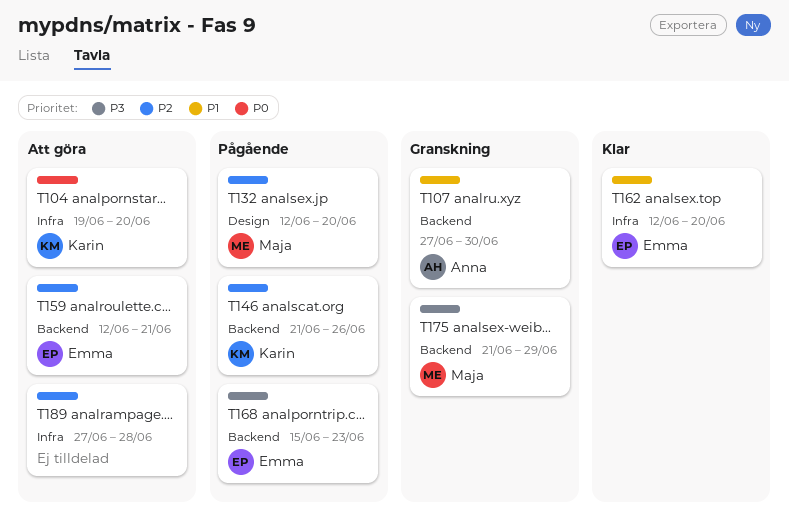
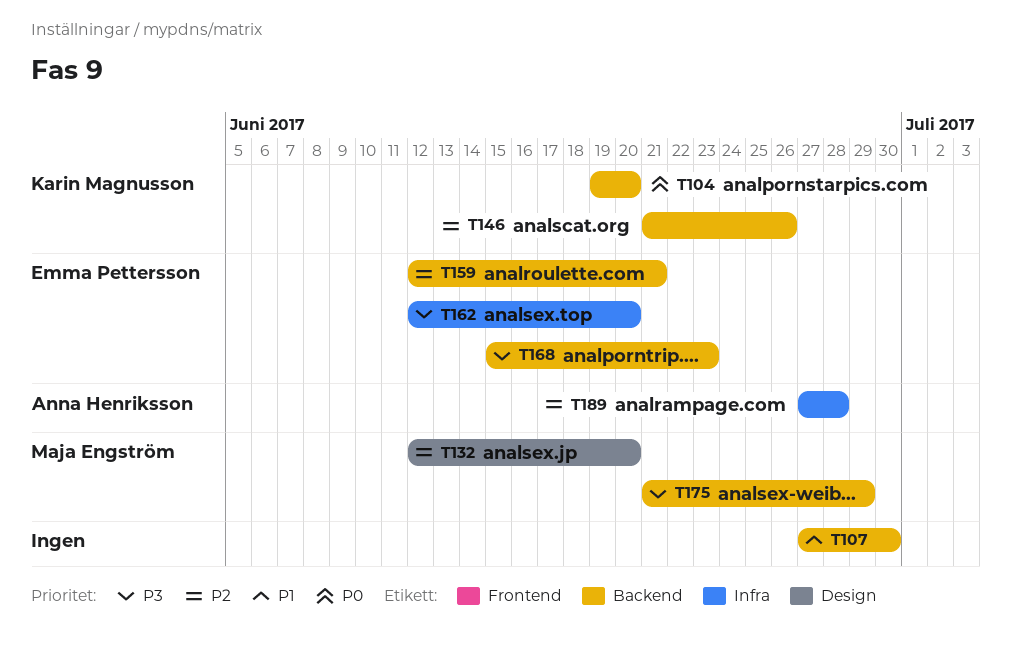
T104, label: Infra -> Backend
T107, owner: Anna Henriksson -> none
T162, priority: P1 -> P3
T189, owner: none -> Anna Henriksson

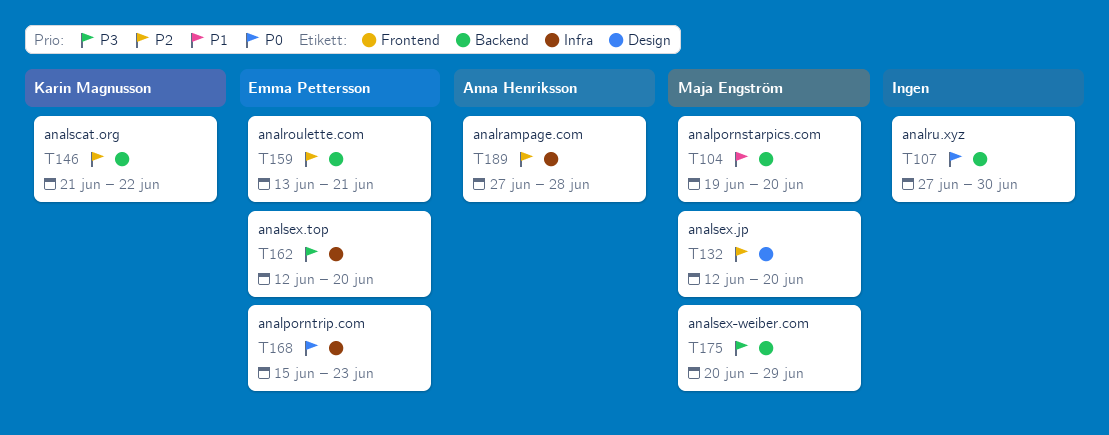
T104, owner: Karin Magnusson -> Maja Engström
T104, priority: P0 -> P1
T107, priority: P1 -> P0
T146, due: Jun 26 -> Jun 22
T159, start: Jun 12 -> Jun 13
T168, priority: P3 -> P0
T168, label: Backend -> Infra
T175, start: Jun 21 -> Jun 20

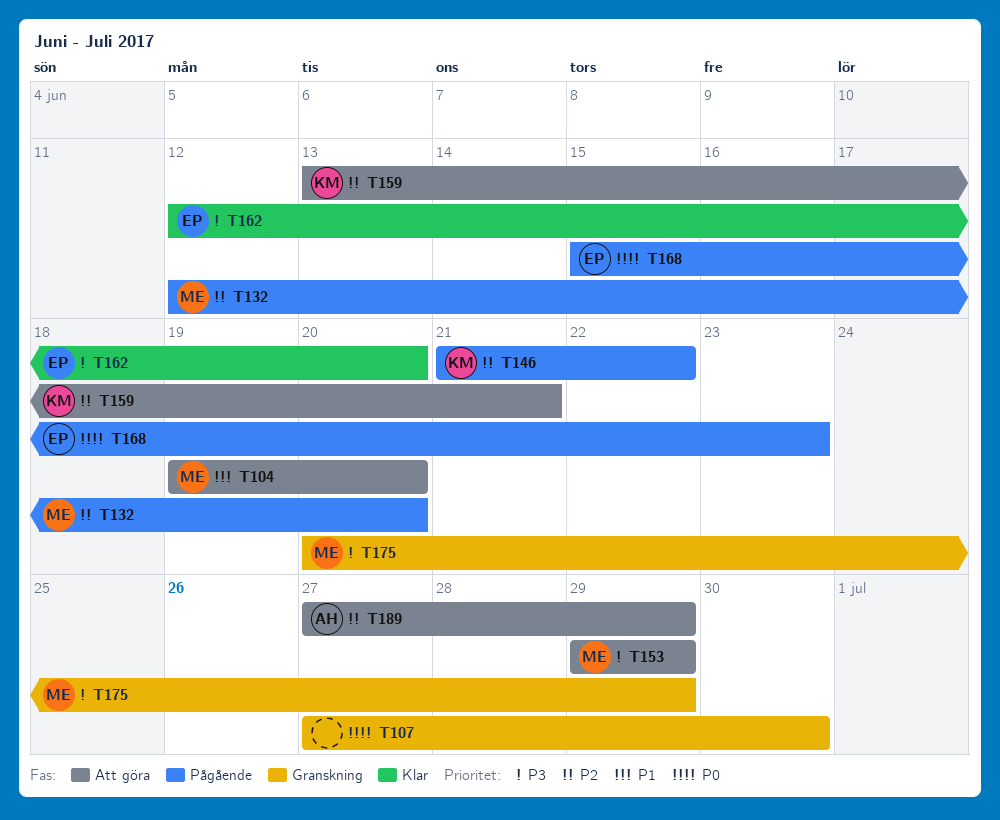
T153: none -> present
T159, owner: Emma Pettersson -> Karin Magnusson
T189, due: Jun 28 -> Jun 29

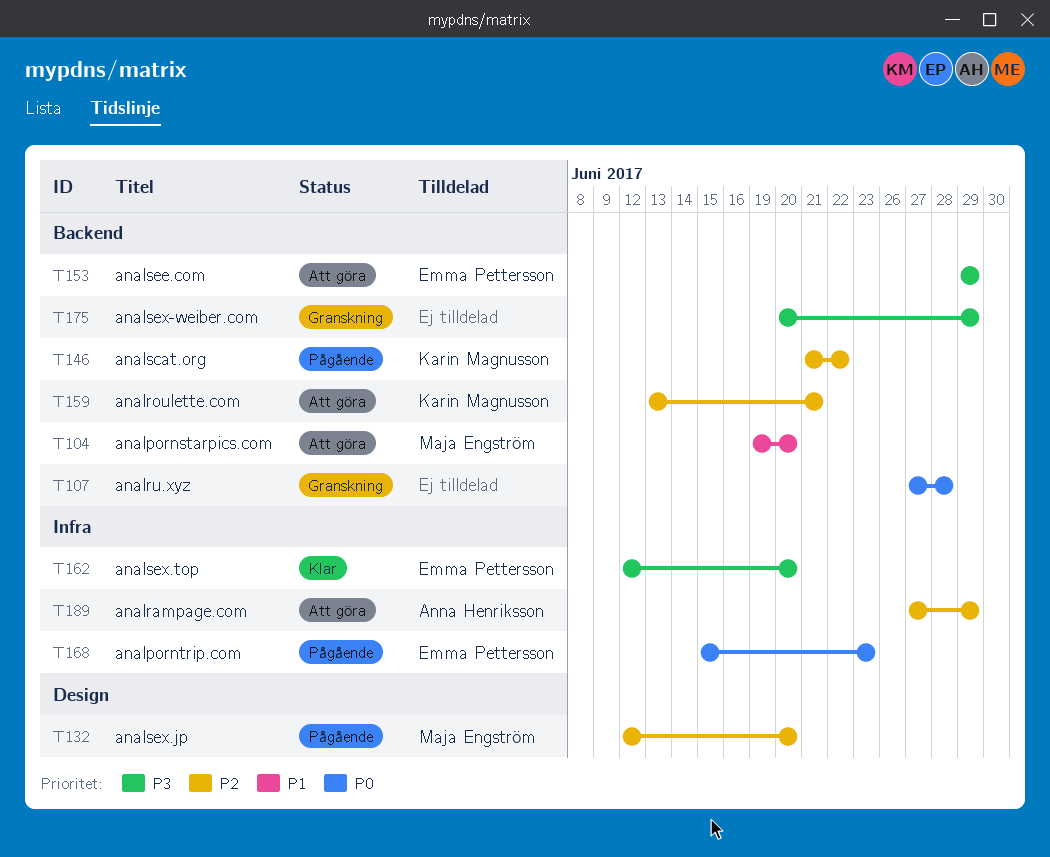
T107, due: Jun 30 -> Jun 28
T153, owner: Maja Engström -> Emma Pettersson
T175, owner: Maja Engström -> none

